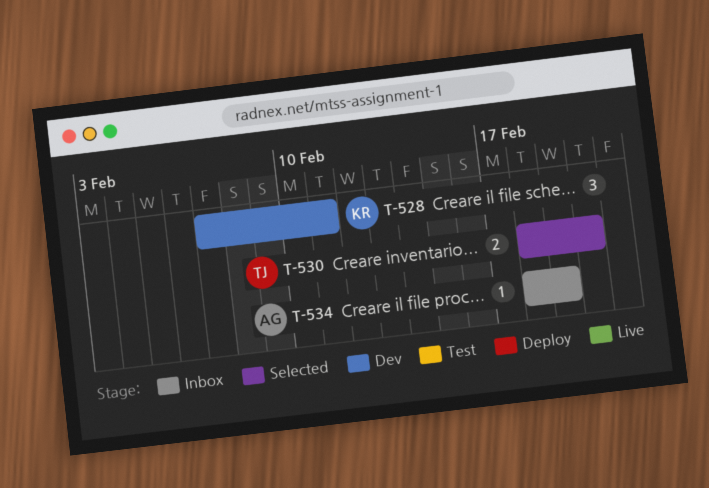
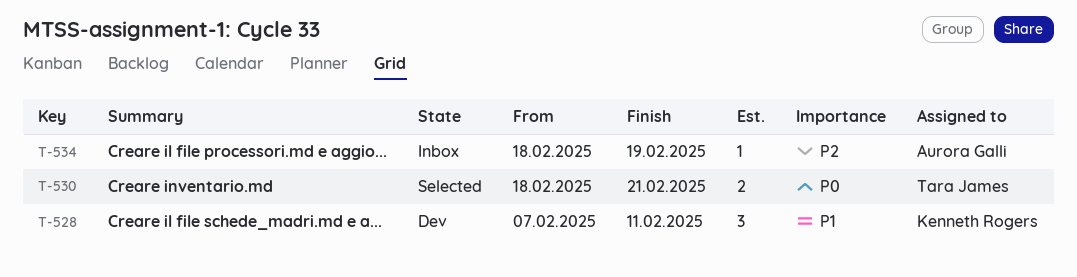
T-530, due: Feb 20 -> Feb 21

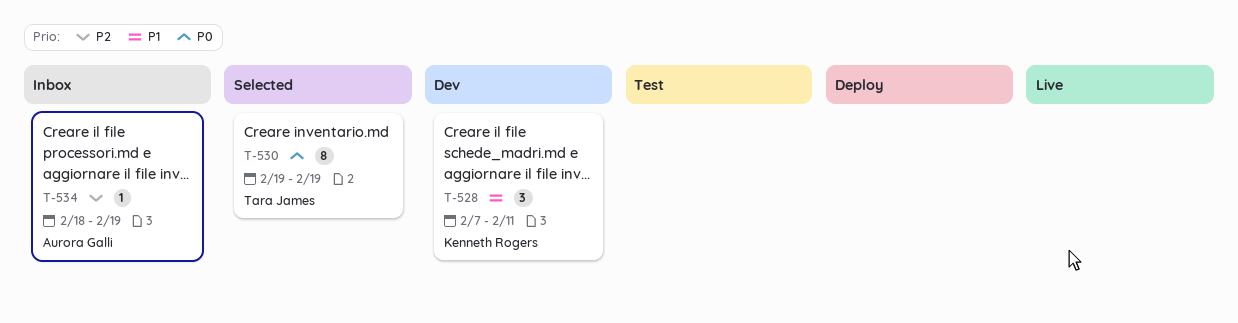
T-530, estimate: 2 -> 8
T-530, start: Feb 18 -> Feb 19
T-530, due: Feb 21 -> Feb 19

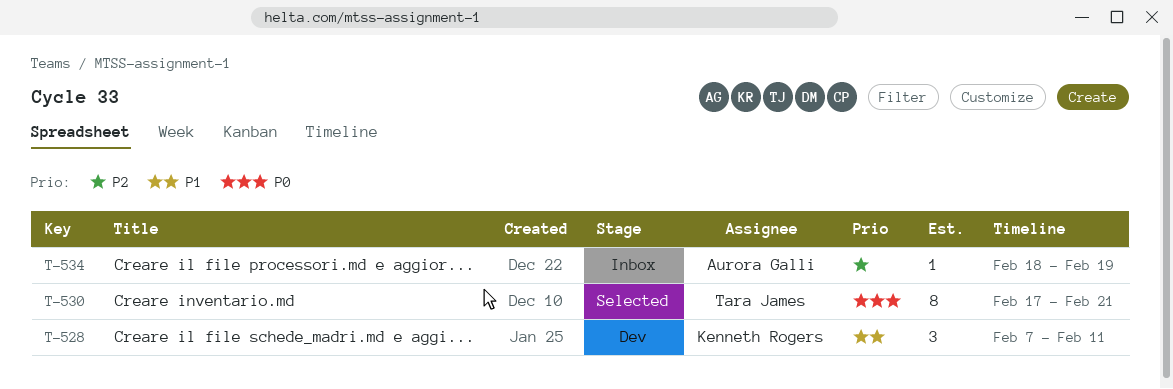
T-530, start: Feb 19 -> Feb 17
T-530, due: Feb 19 -> Feb 21

